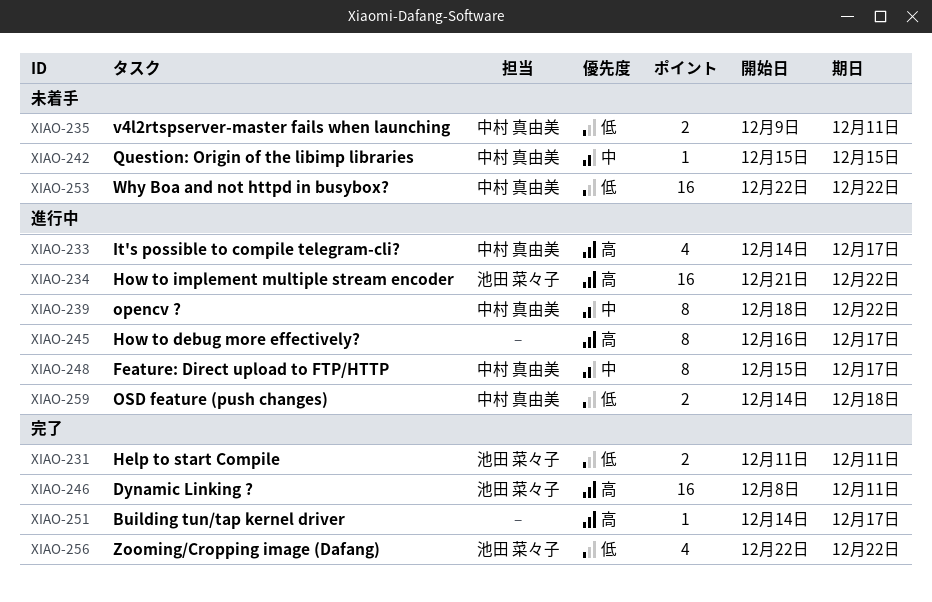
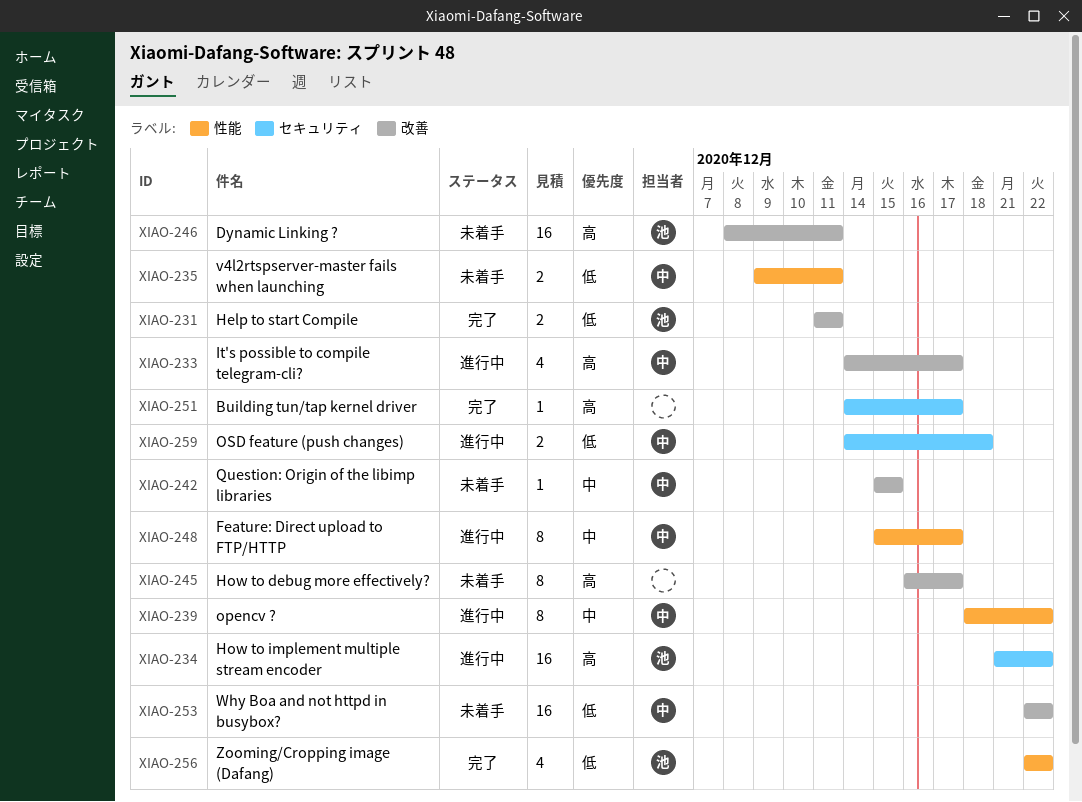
XIAO-245, status: 進行中 -> 未着手
XIAO-246, status: 完了 -> 未着手

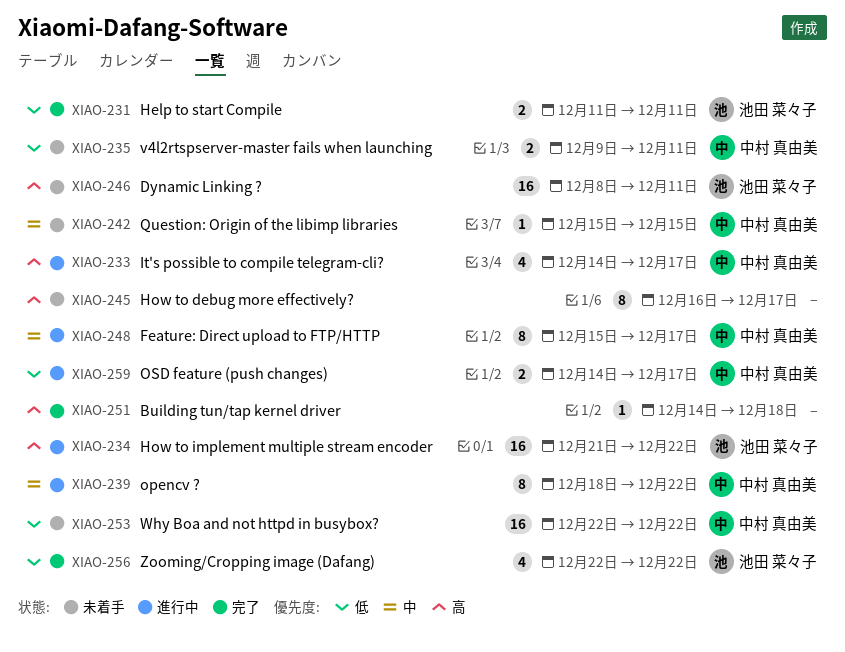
XIAO-251, due: Dec 17 -> Dec 18
XIAO-259, due: Dec 18 -> Dec 17

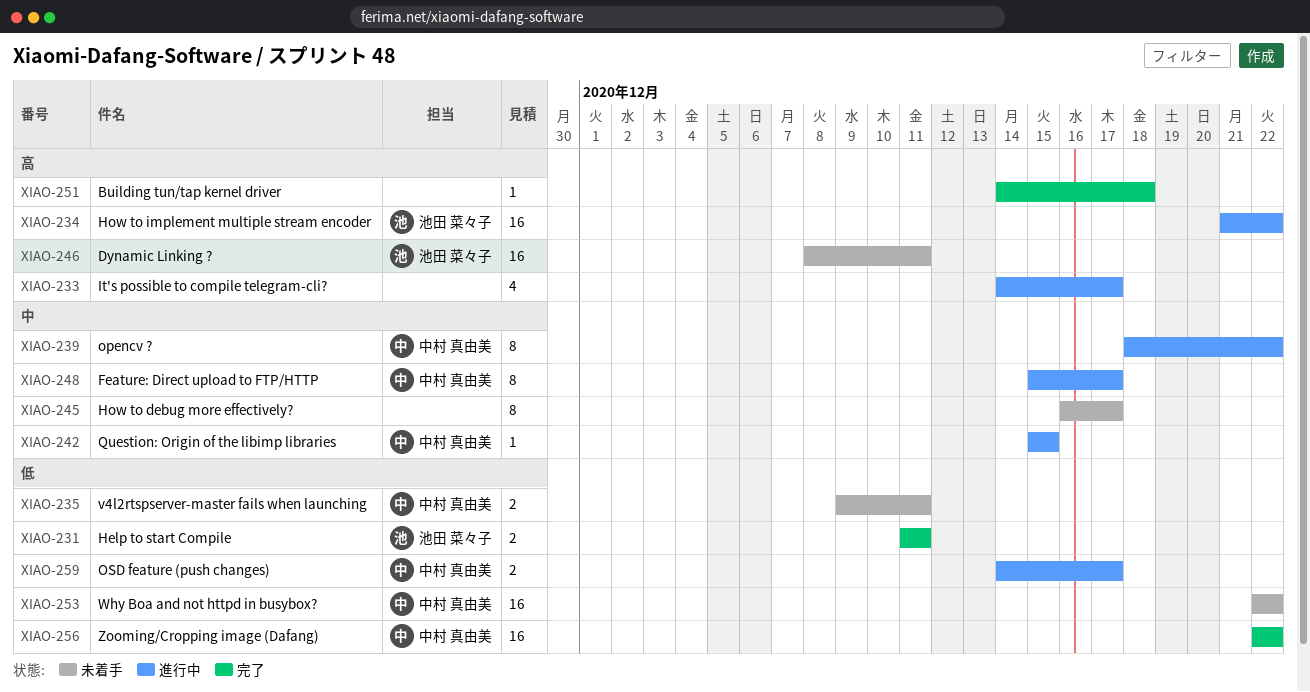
XIAO-233, owner: 中村 真由美 -> none
XIAO-242, status: 未着手 -> 進行中
XIAO-245, priority: 高 -> 中
XIAO-256, owner: 池田 菜々子 -> 中村 真由美
XIAO-256, estimate: 4 -> 16

